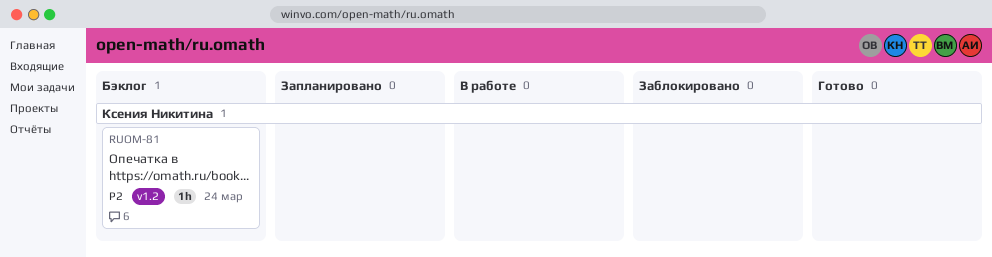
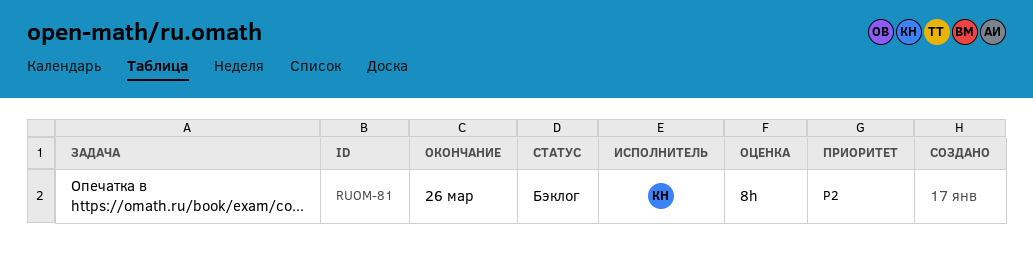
RUOM-81, estimate: 1h -> 8h
RUOM-81, due: Mar 24 -> Mar 26

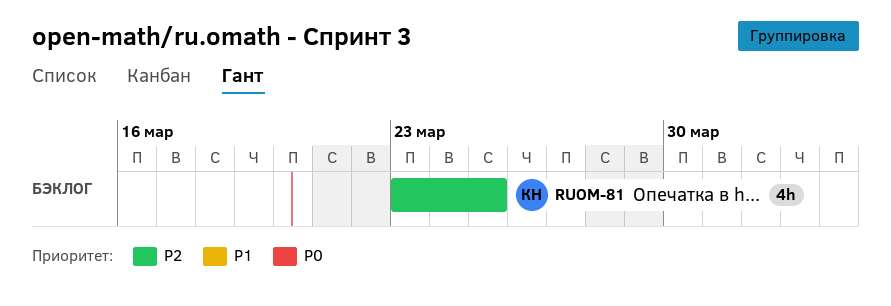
RUOM-81, estimate: 8h -> 4h
RUOM-81, due: Mar 26 -> Mar 25

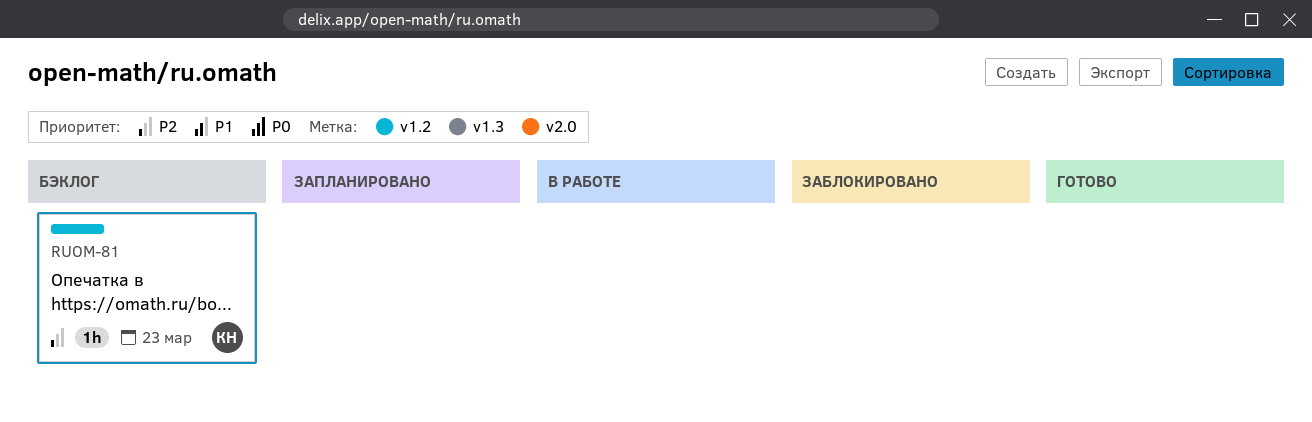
RUOM-81, estimate: 4h -> 1h
RUOM-81, due: Mar 25 -> Mar 23

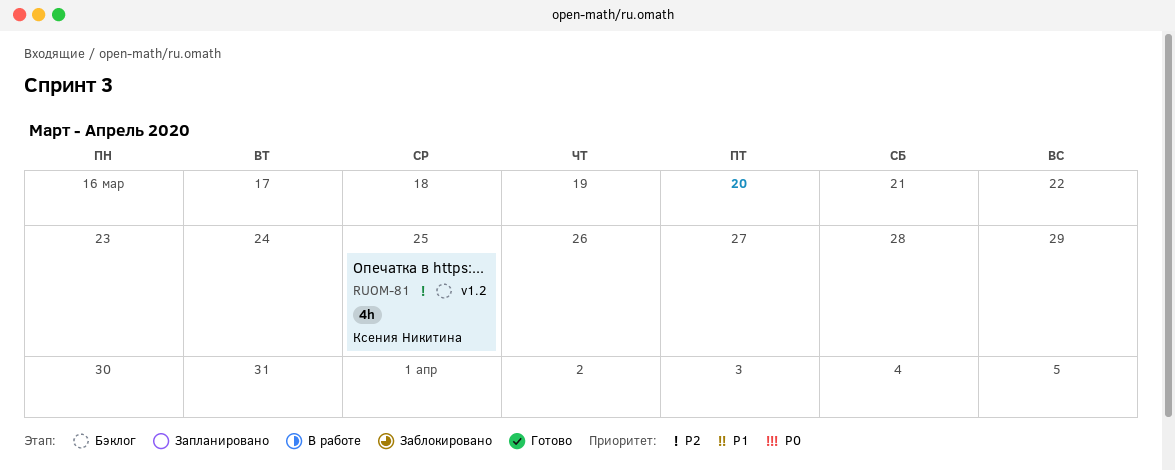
RUOM-81, estimate: 1h -> 4h
RUOM-81, due: Mar 23 -> Mar 25

